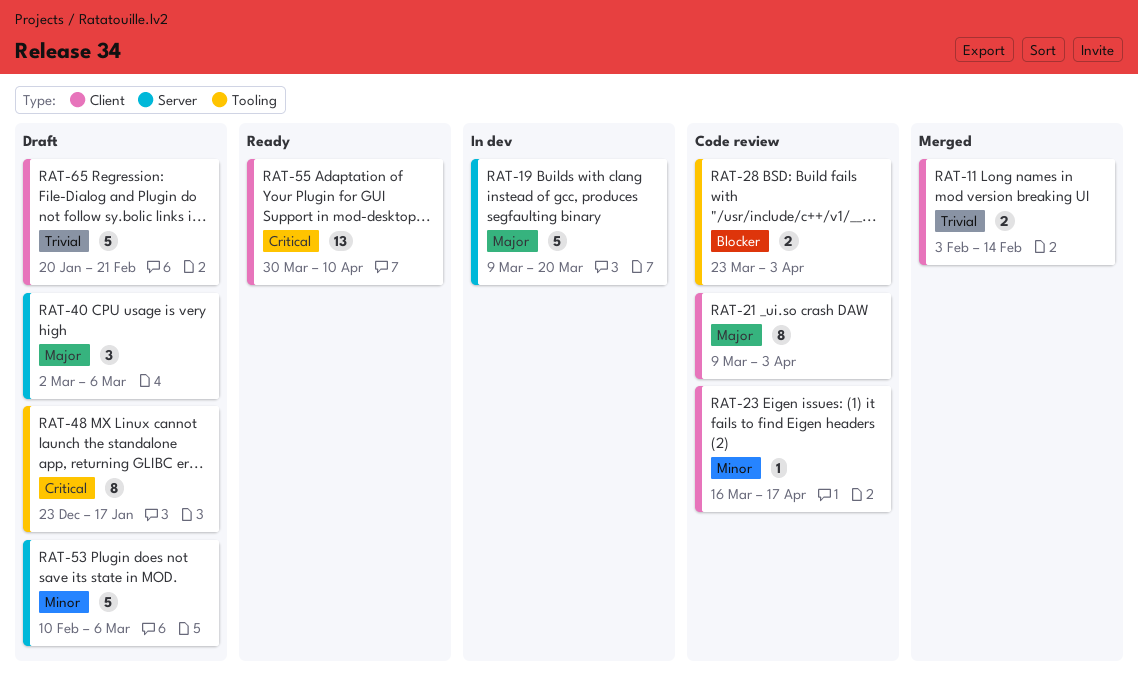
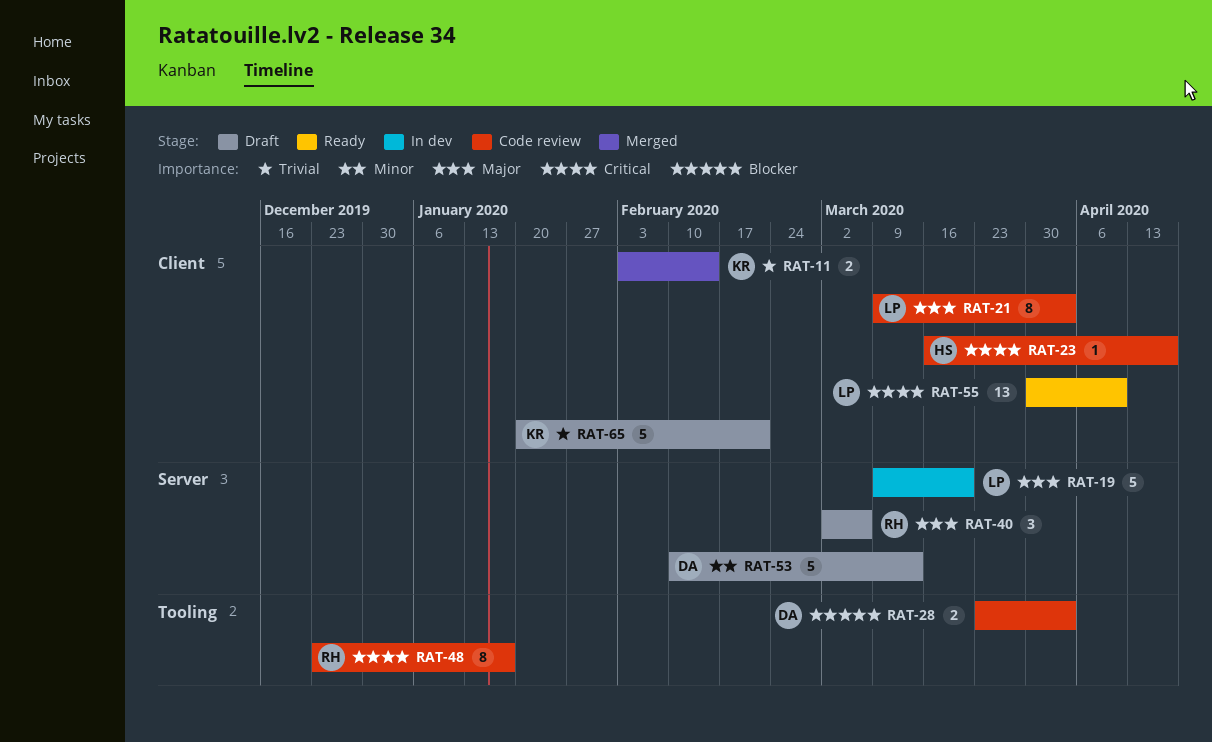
RAT-23, priority: Minor -> Critical
RAT-48, status: Draft -> Code review
RAT-53, due: Mar 6 -> Mar 13

